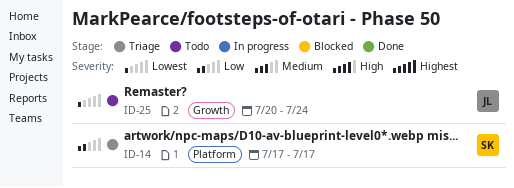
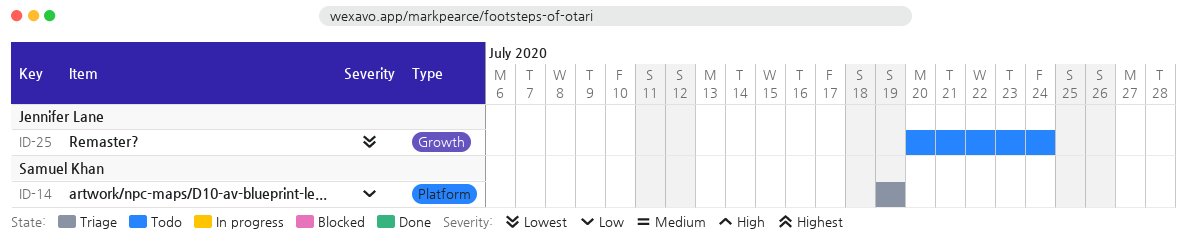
ID-14, start: Jul 17 -> Jul 19
ID-14, due: Jul 17 -> Jul 19

